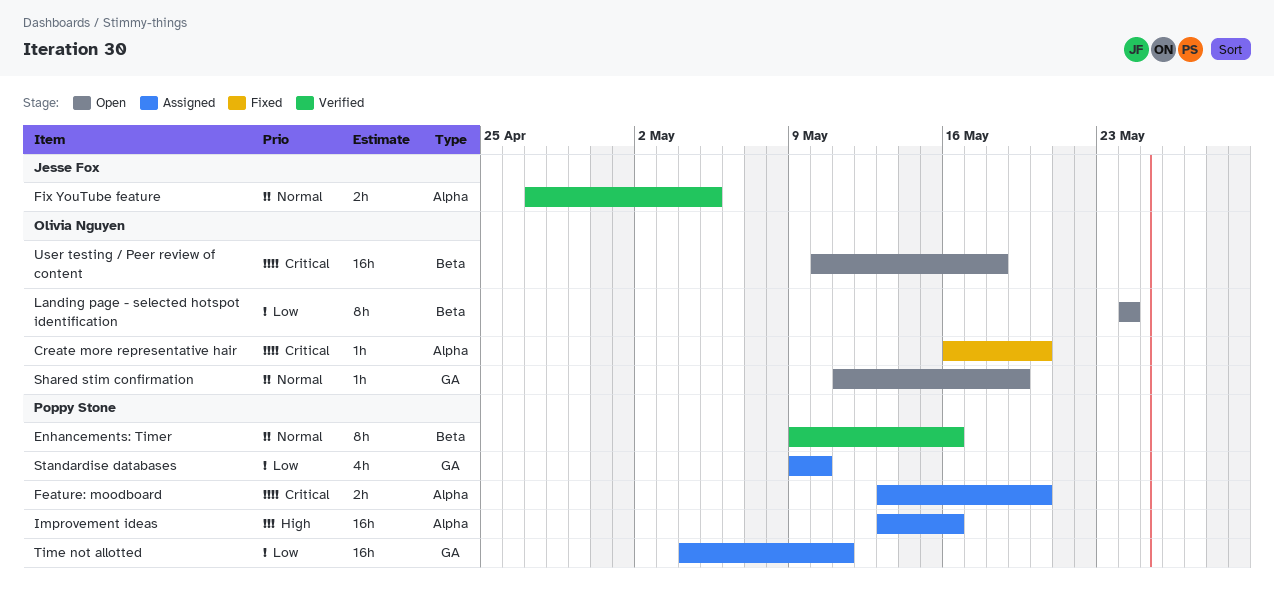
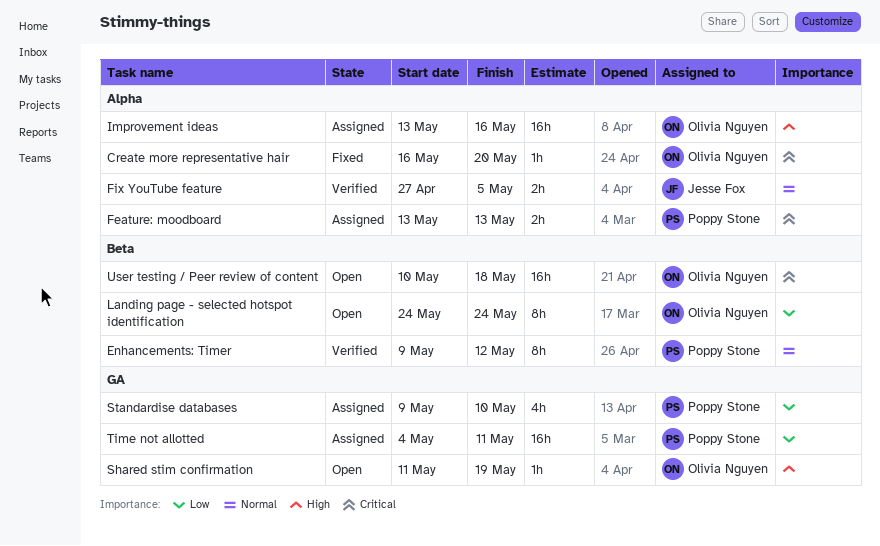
Enhancements: Timer, due: May 16 -> May 12
Feature: moodboard, due: May 20 -> May 13
Improvement ideas, owner: Poppy Stone -> Olivia Nguyen
Shared stim confirmation, priority: Normal -> High

